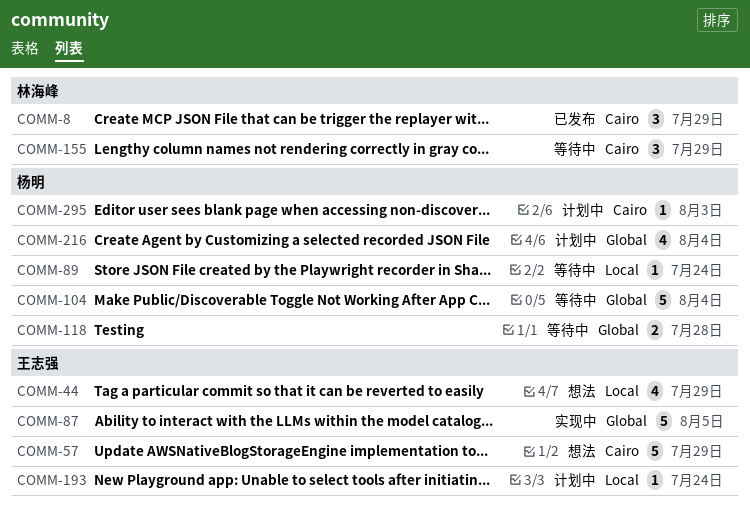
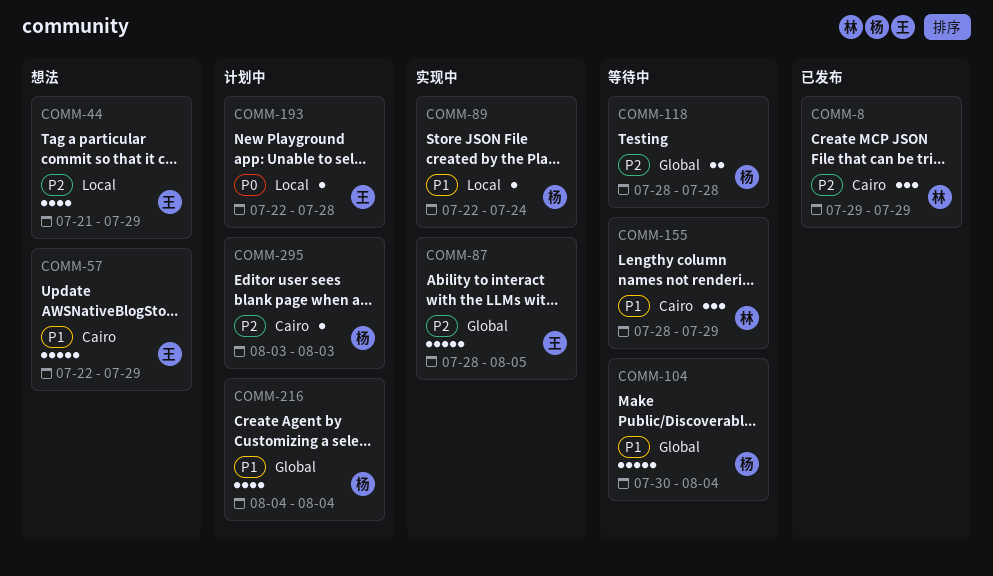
COMM-89, status: 等待中 -> 实现中
COMM-193, due: Jul 24 -> Jul 28

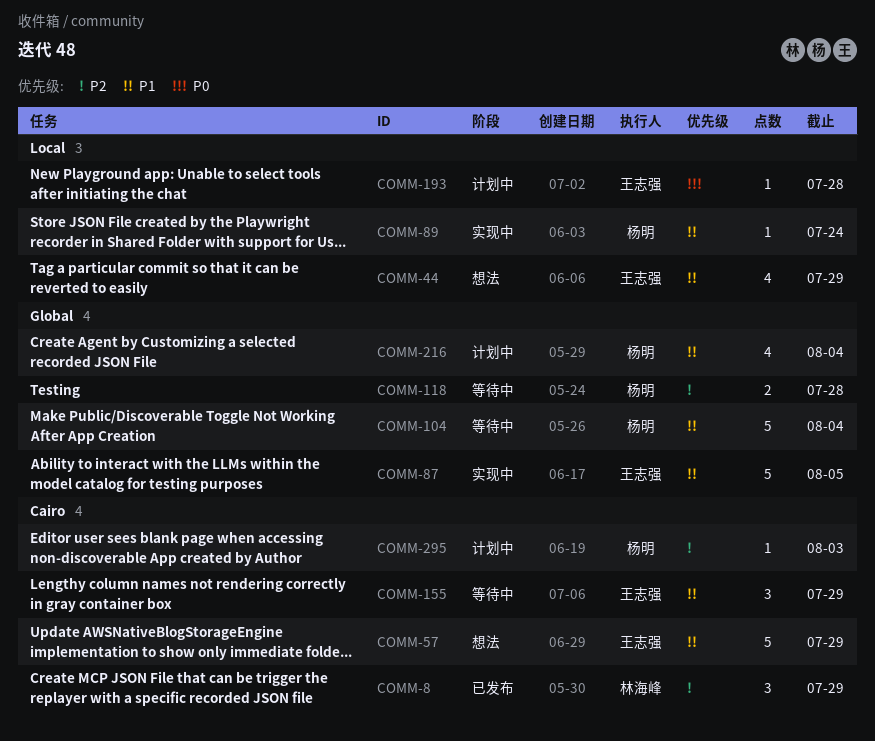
COMM-44, priority: P2 -> P1
COMM-87, priority: P2 -> P1
COMM-155, owner: 林海峰 -> 王志强

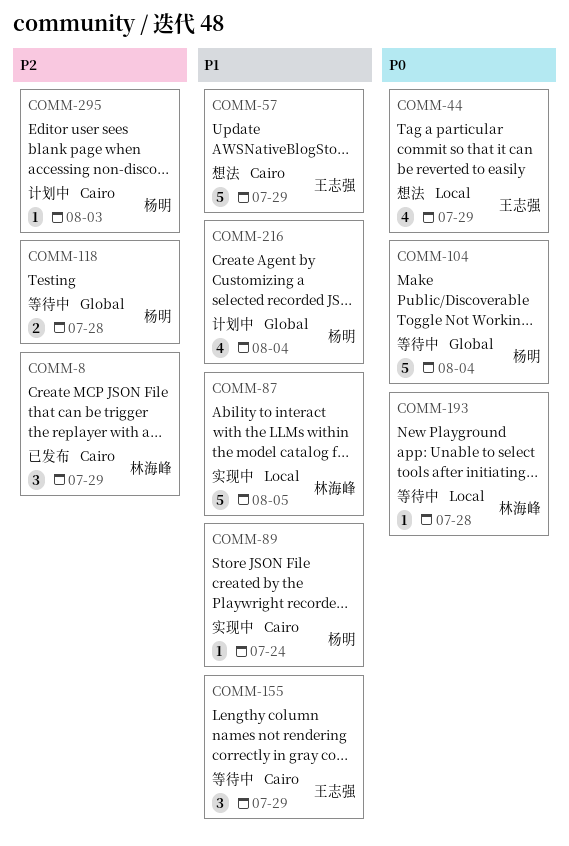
COMM-44, priority: P1 -> P0
COMM-87, owner: 王志强 -> 林海峰
COMM-87, label: Global -> Local
COMM-89, label: Local -> Cairo
COMM-104, priority: P1 -> P0
COMM-193, status: 计划中 -> 等待中
COMM-193, owner: 王志强 -> 林海峰

